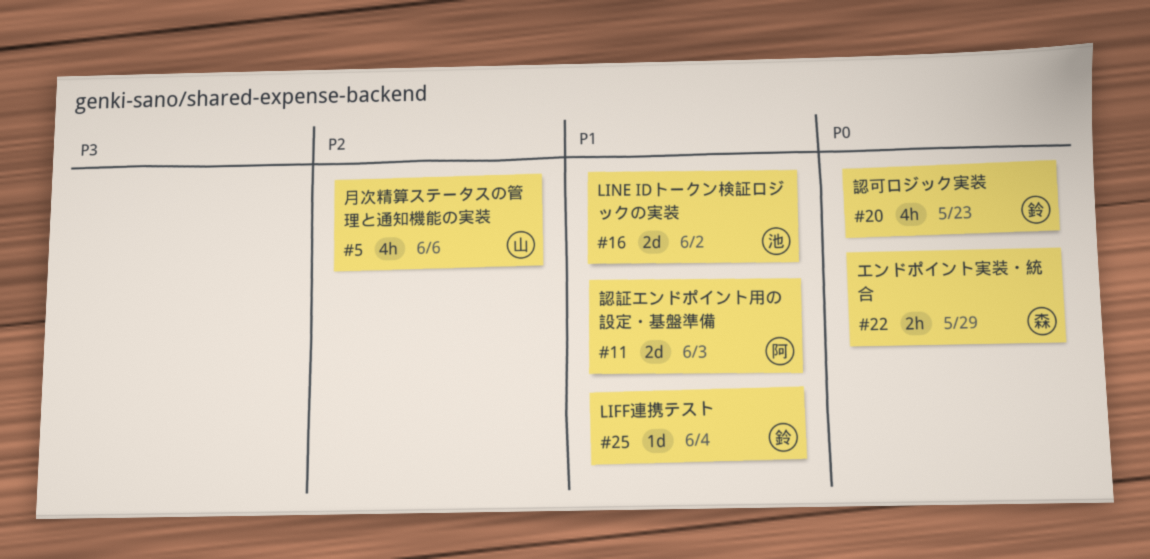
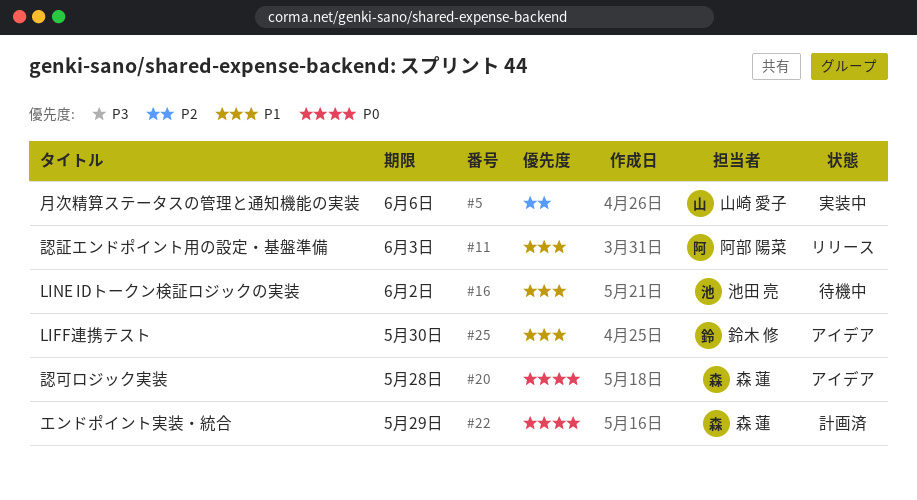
#20, owner: 鈴木 修 -> 森 蓮
#20, due: May 23 -> May 28
#25, due: Jun 4 -> May 30

